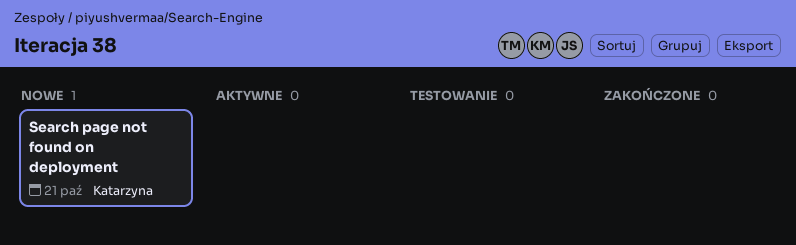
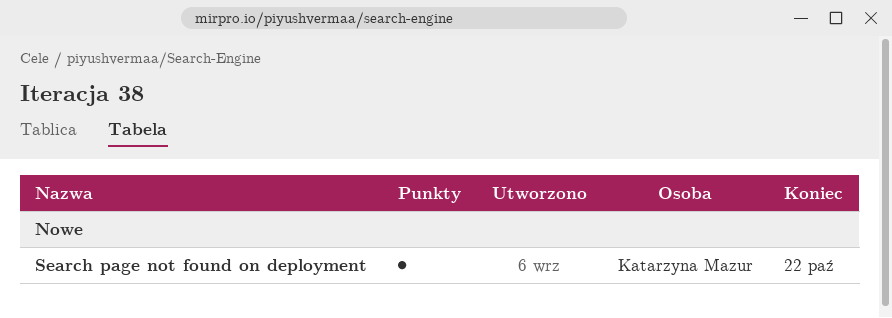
Search page not found on deployment, due: Oct 21 -> Oct 22

